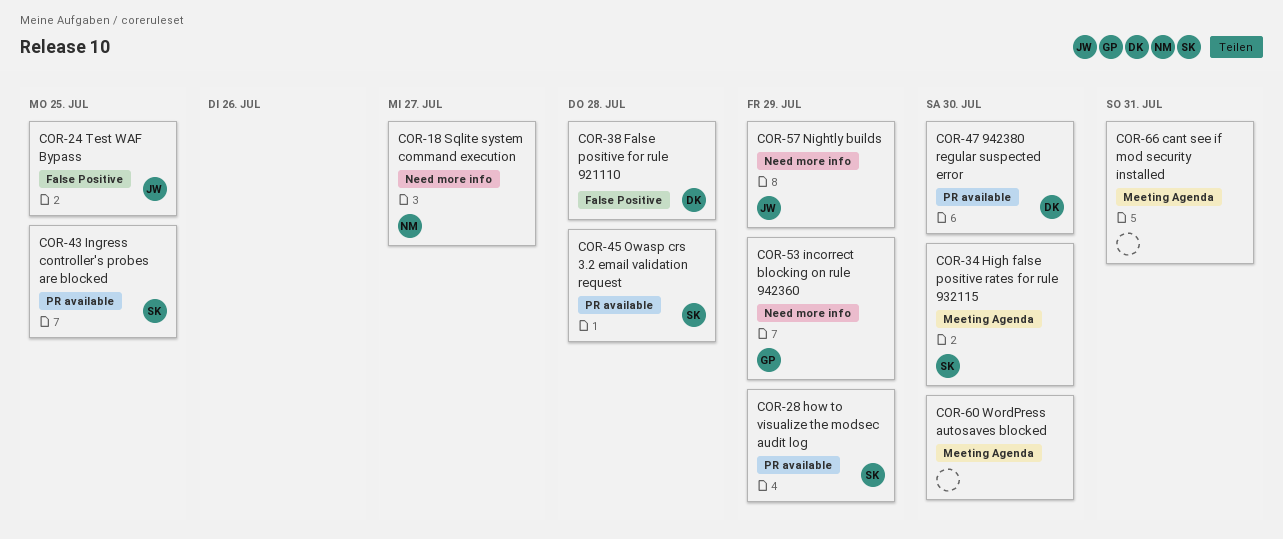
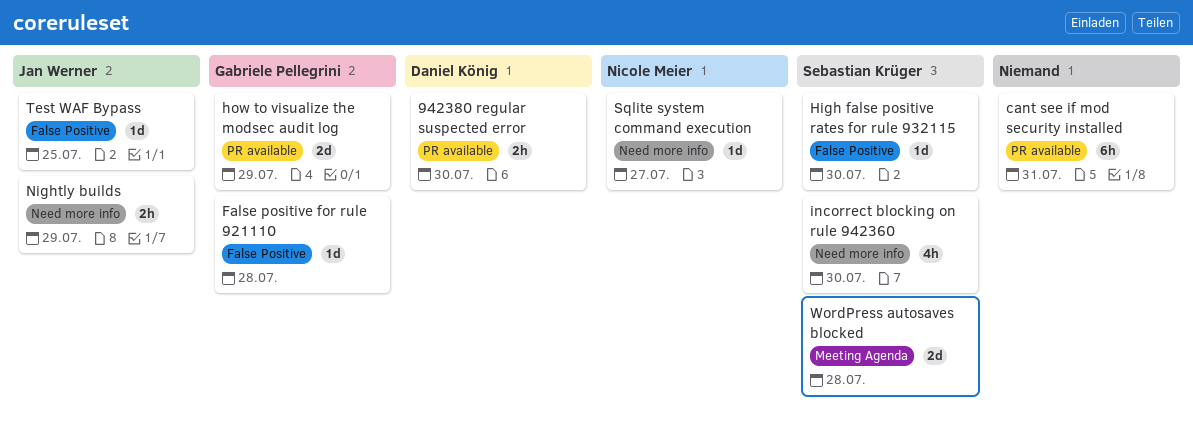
cant see if mod security installed, label: Meeting Agenda -> PR available
False positive for rule 921110, owner: Daniel König -> Gabriele Pellegrini
High false positive rates for rule 932115, label: Meeting Agenda -> False Positive
how to visualize the modsec audit log, owner: Sebastian Krüger -> Gabriele Pellegrini
incorrect blocking on rule 942360, owner: Gabriele Pellegrini -> Sebastian Krüger
incorrect blocking on rule 942360, due: Jul 29 -> Jul 30
Ingress controller's probes are blocked: present -> none
Owasp crs 3.2 email validation request: present -> none
WordPress autosaves blocked, owner: none -> Sebastian Krüger
WordPress autosaves blocked, due: Jul 30 -> Jul 28

